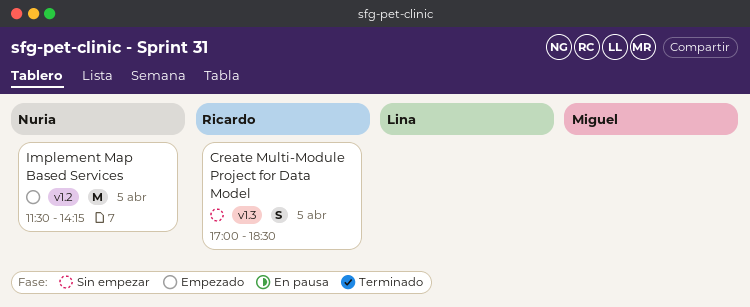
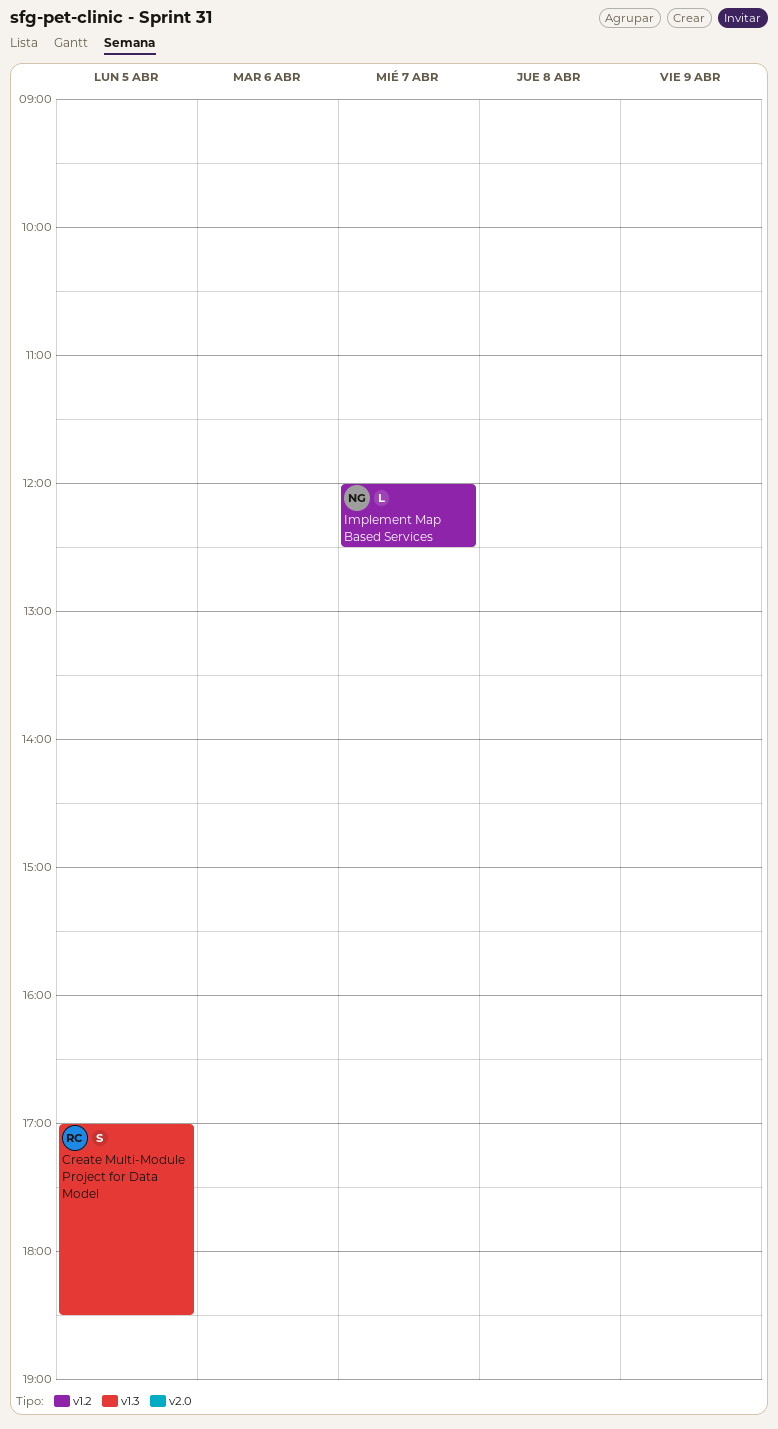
Implement Map Based Services, estimate: M -> L
Implement Map Based Services, day: Apr 5 -> Apr 7
Implement Map Based Services, begins: 11:30 -> 12:00
Implement Map Based Services, ends: 14:15 -> 12:30

